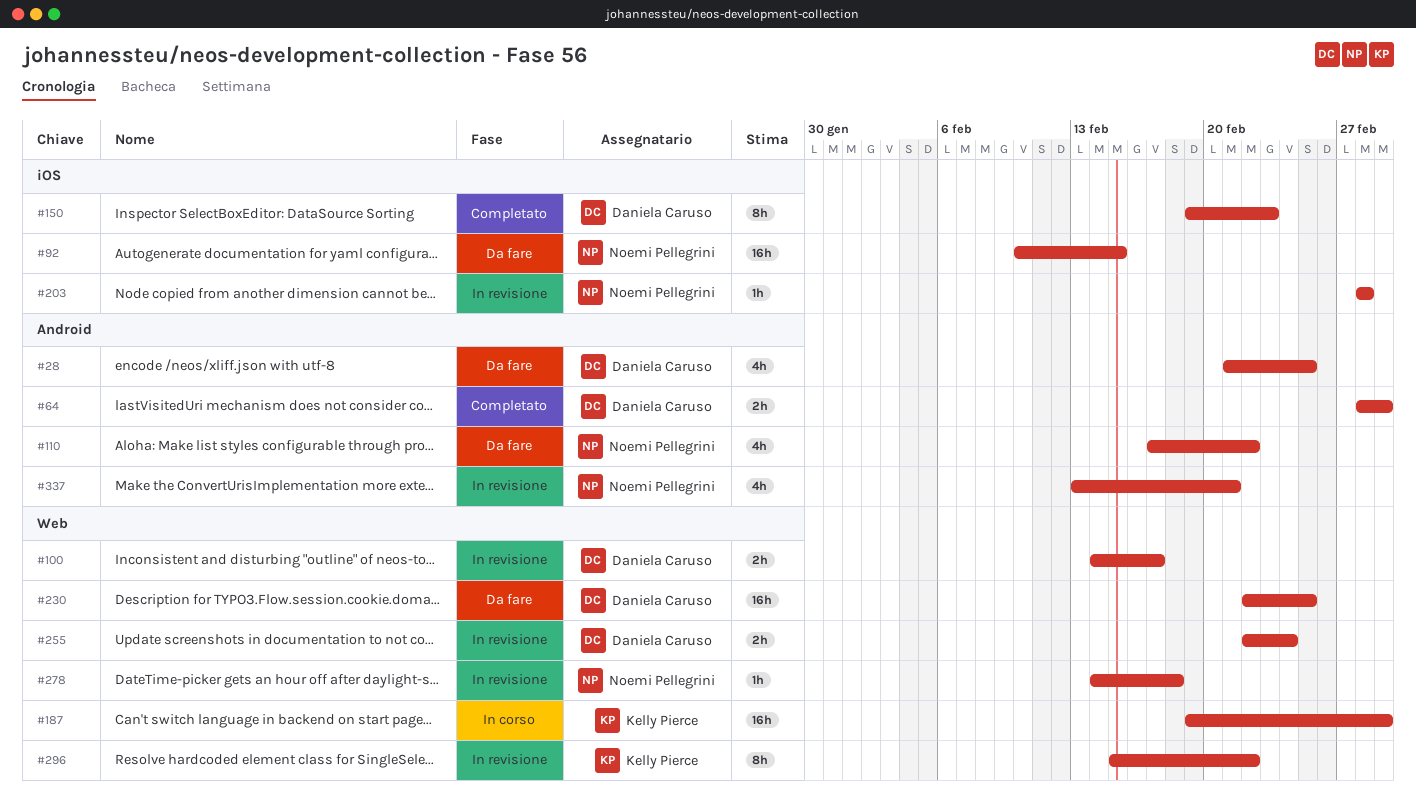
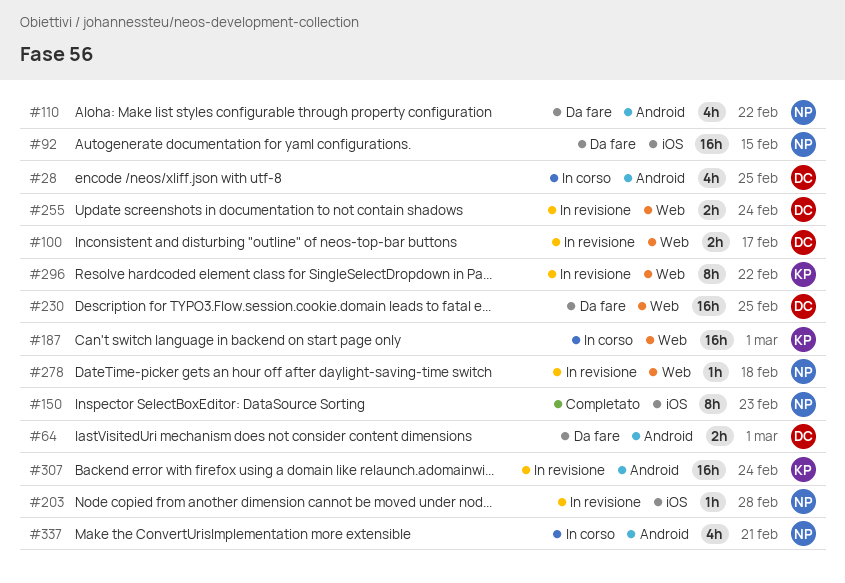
#28, status: Da fare -> In corso
#64, status: Completato -> Da fare
#150, owner: Daniela Caruso -> Noemi Pellegrini
#307: none -> present
#337, status: In revisione -> In corso

